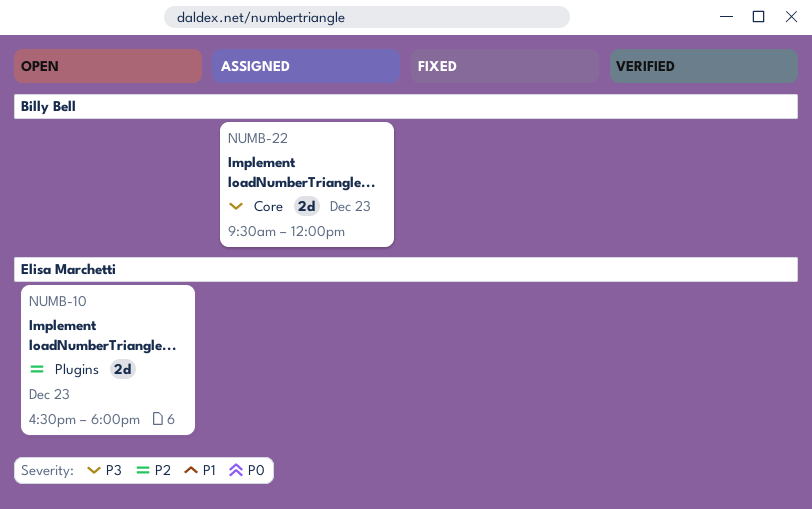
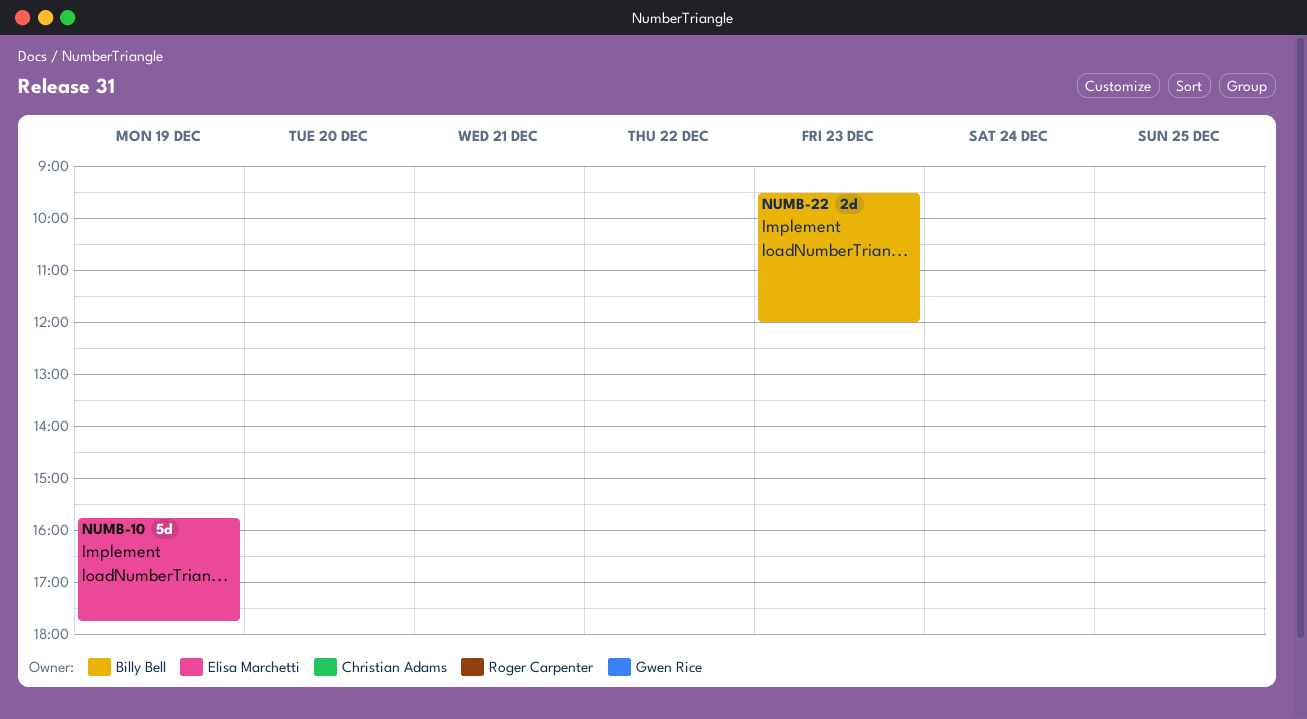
NUMB-10, estimate: 2d -> 5d
NUMB-10, day: Dec 23 -> Dec 19
NUMB-10, begins: 16:30 -> 15:45
NUMB-10, ends: 18:00 -> 17:45

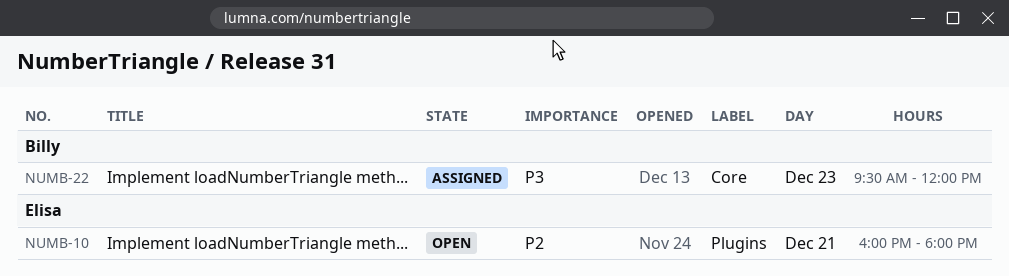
NUMB-10, day: Dec 19 -> Dec 21
NUMB-10, begins: 15:45 -> 16:00
NUMB-10, ends: 17:45 -> 18:00

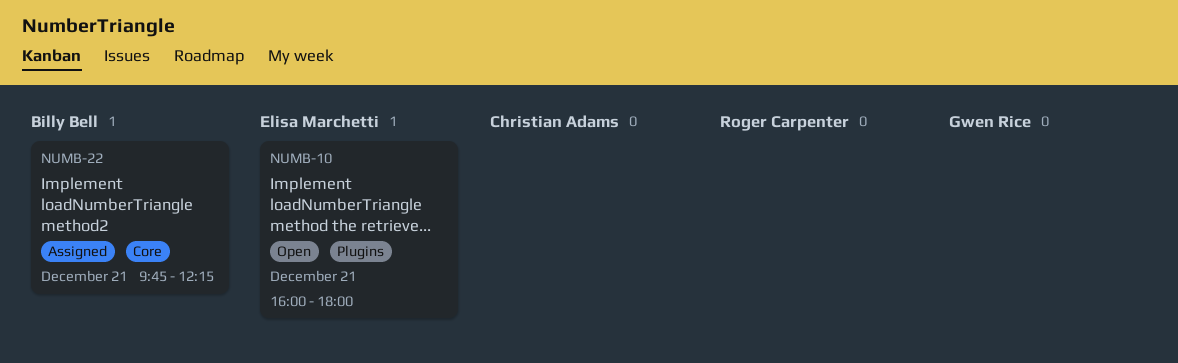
NUMB-22, day: Dec 23 -> Dec 21
NUMB-22, begins: 09:30 -> 09:45
NUMB-22, ends: 12:00 -> 12:15

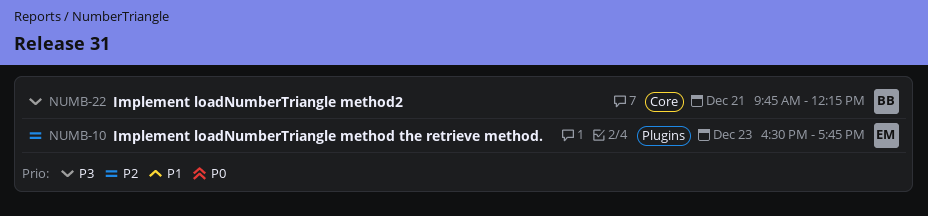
NUMB-10, day: Dec 21 -> Dec 23
NUMB-10, begins: 16:00 -> 16:30
NUMB-10, ends: 18:00 -> 17:45

